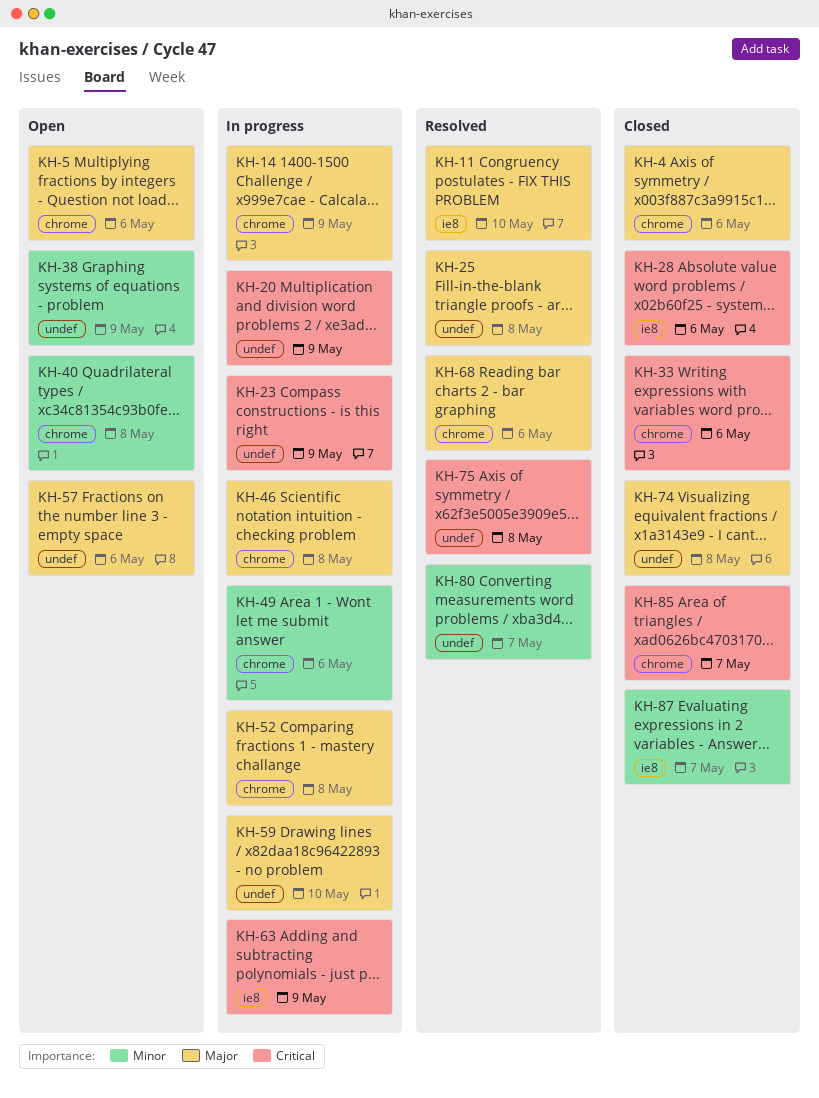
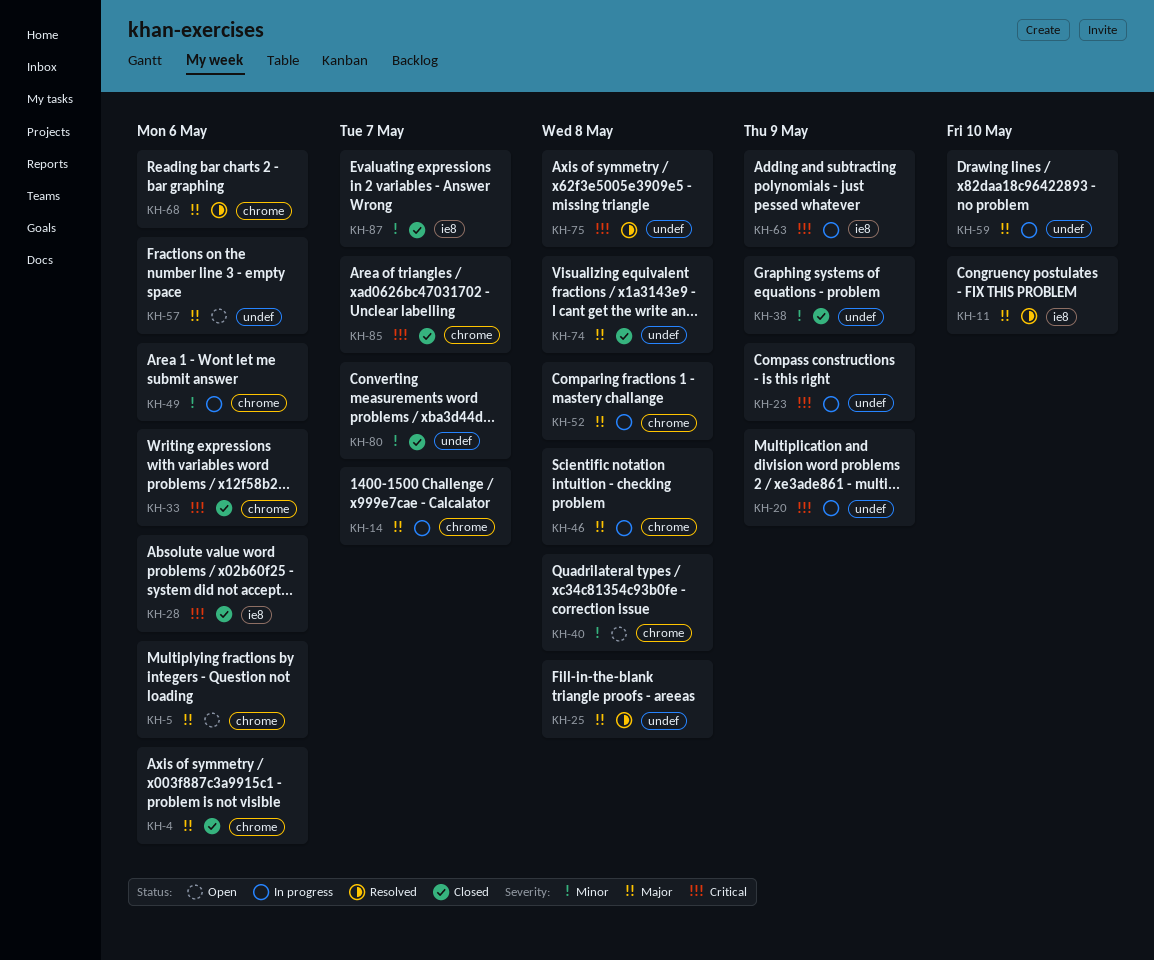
KH-14, due: May 9 -> May 7
KH-38, status: Open -> Closed
KH-80, status: Resolved -> Closed

